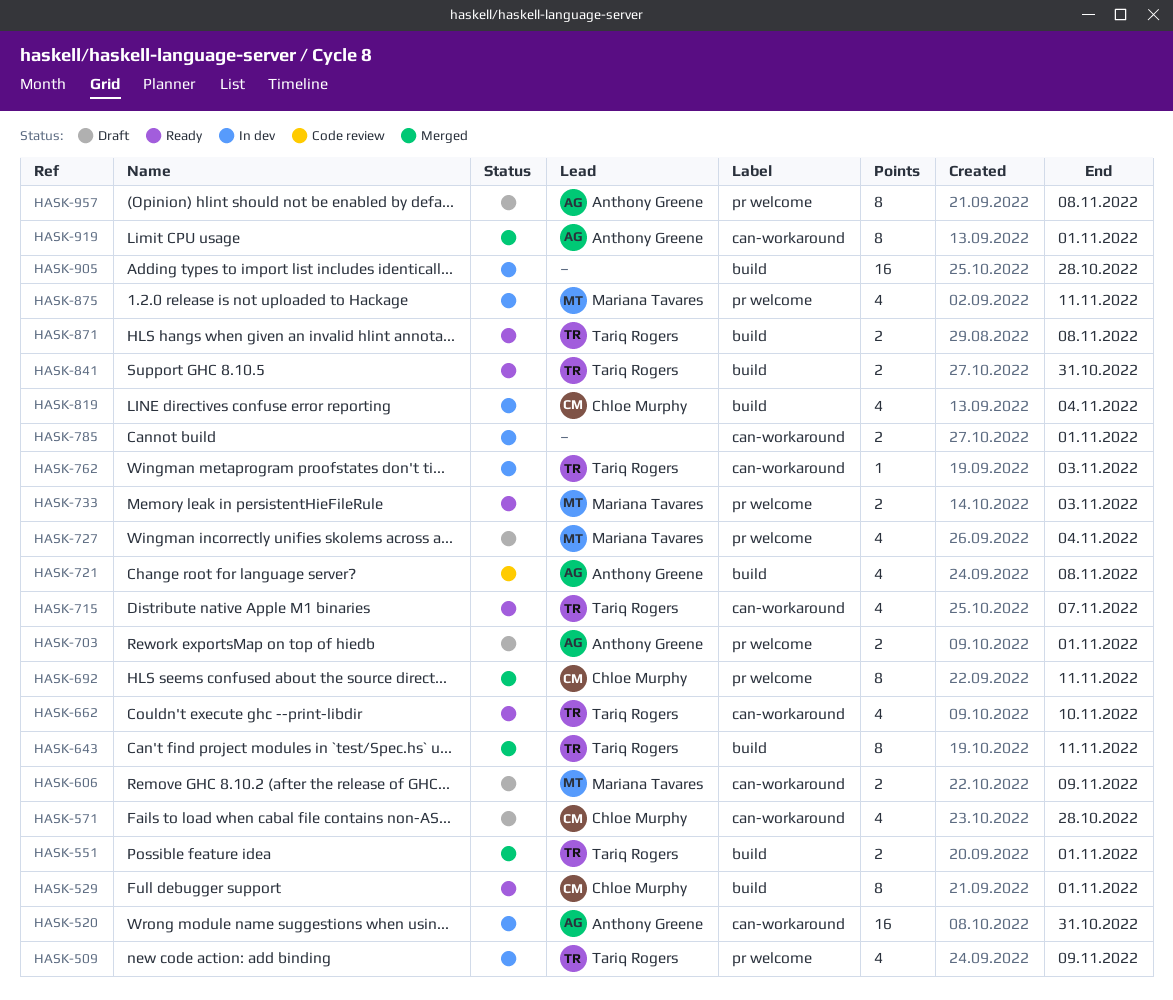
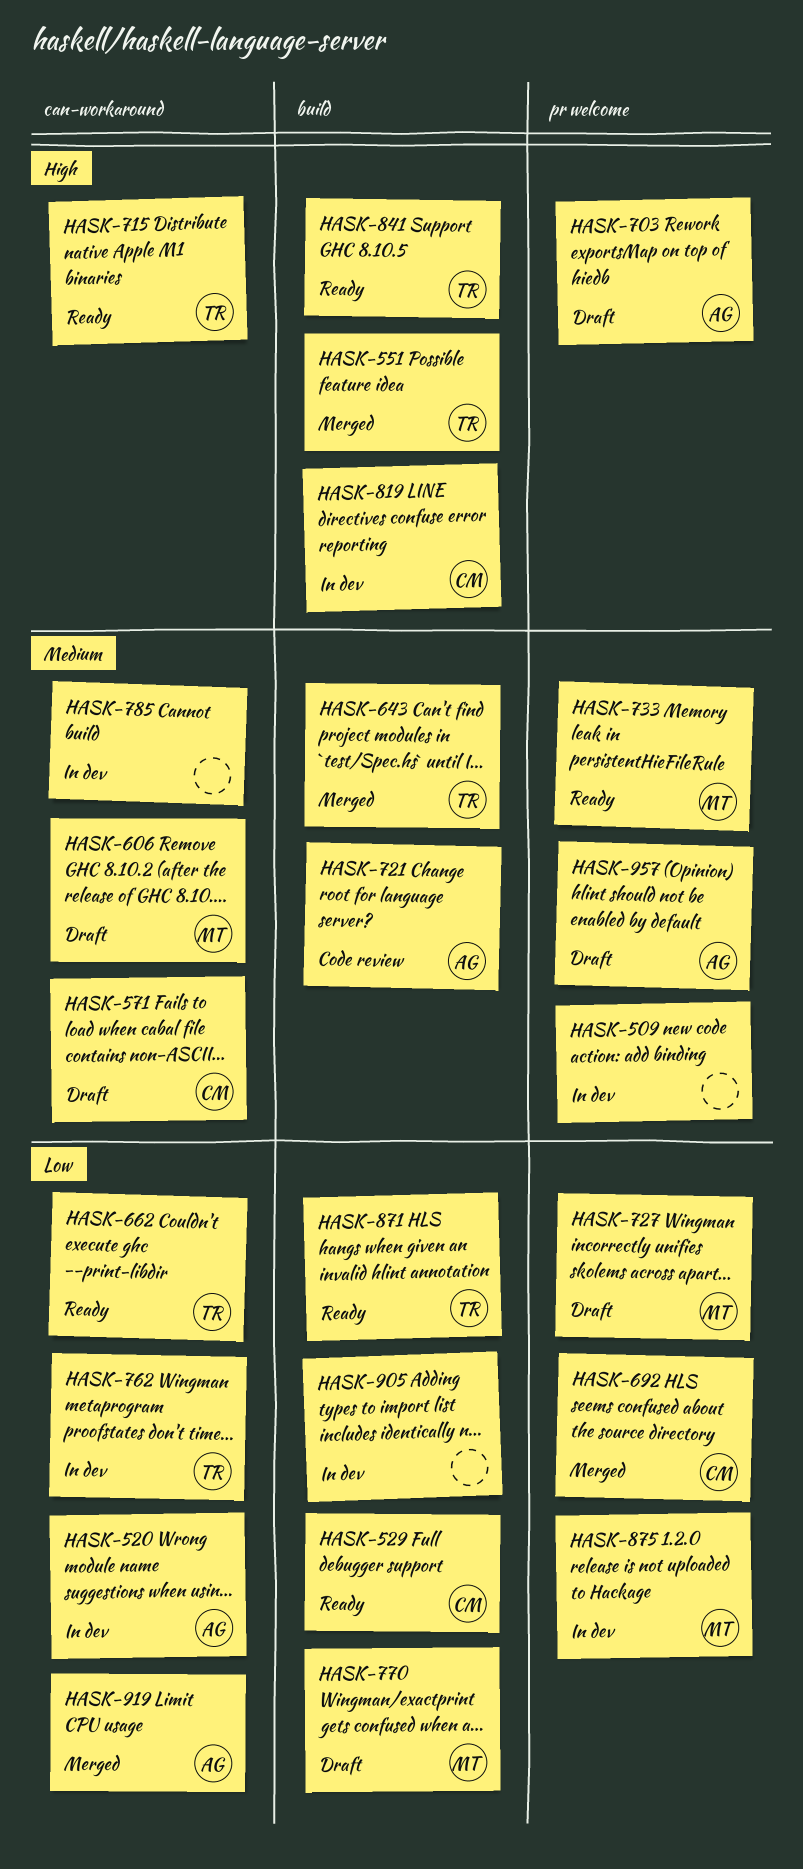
HASK-509, owner: Tariq Rogers -> none
HASK-770: none -> present

